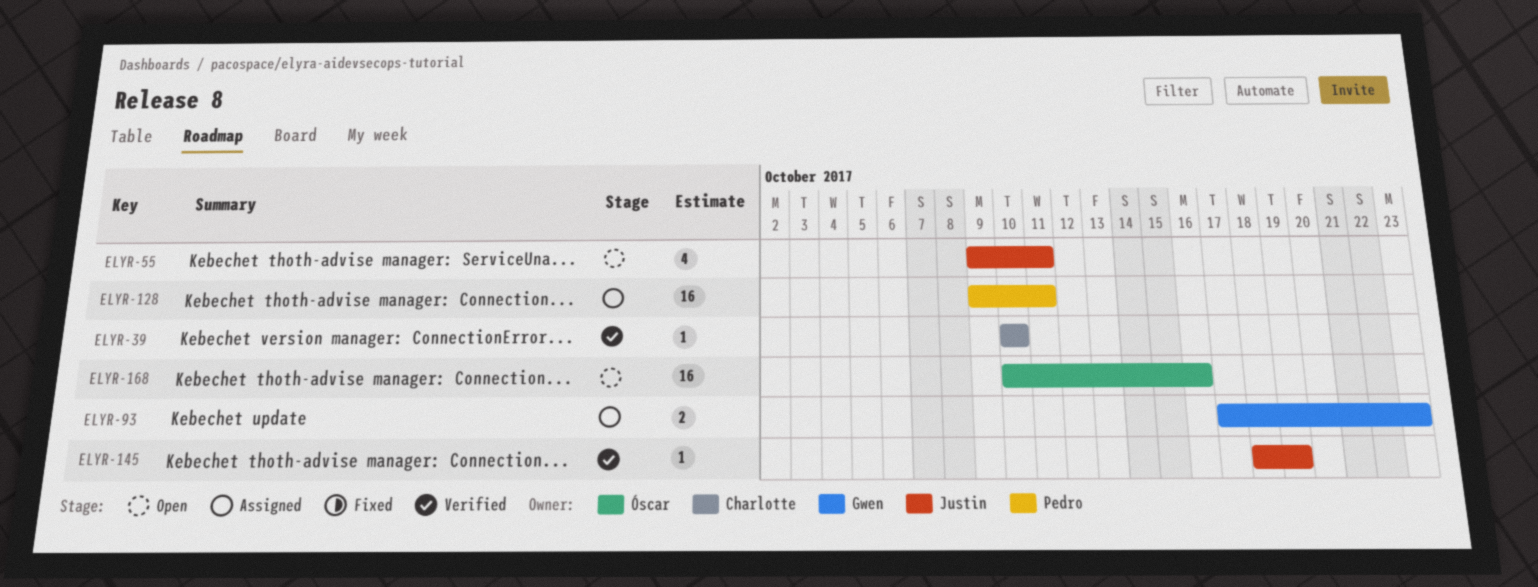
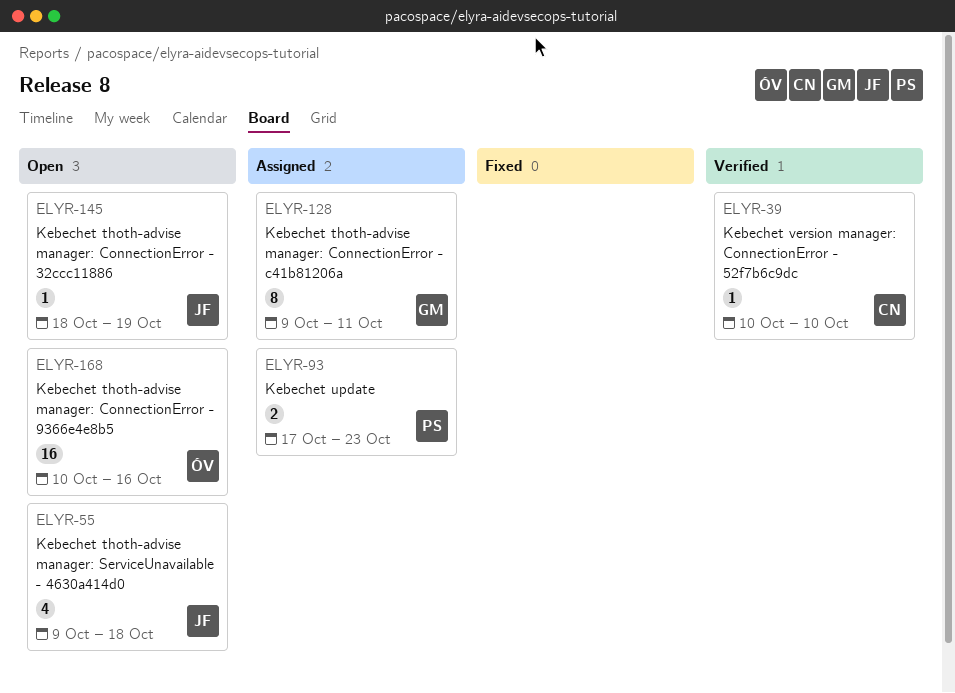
ELYR-55, due: Oct 11 -> Oct 18
ELYR-93, owner: Gwen -> Pedro
ELYR-128, owner: Pedro -> Gwen
ELYR-128, estimate: 16 -> 8
ELYR-145, status: Verified -> Open

